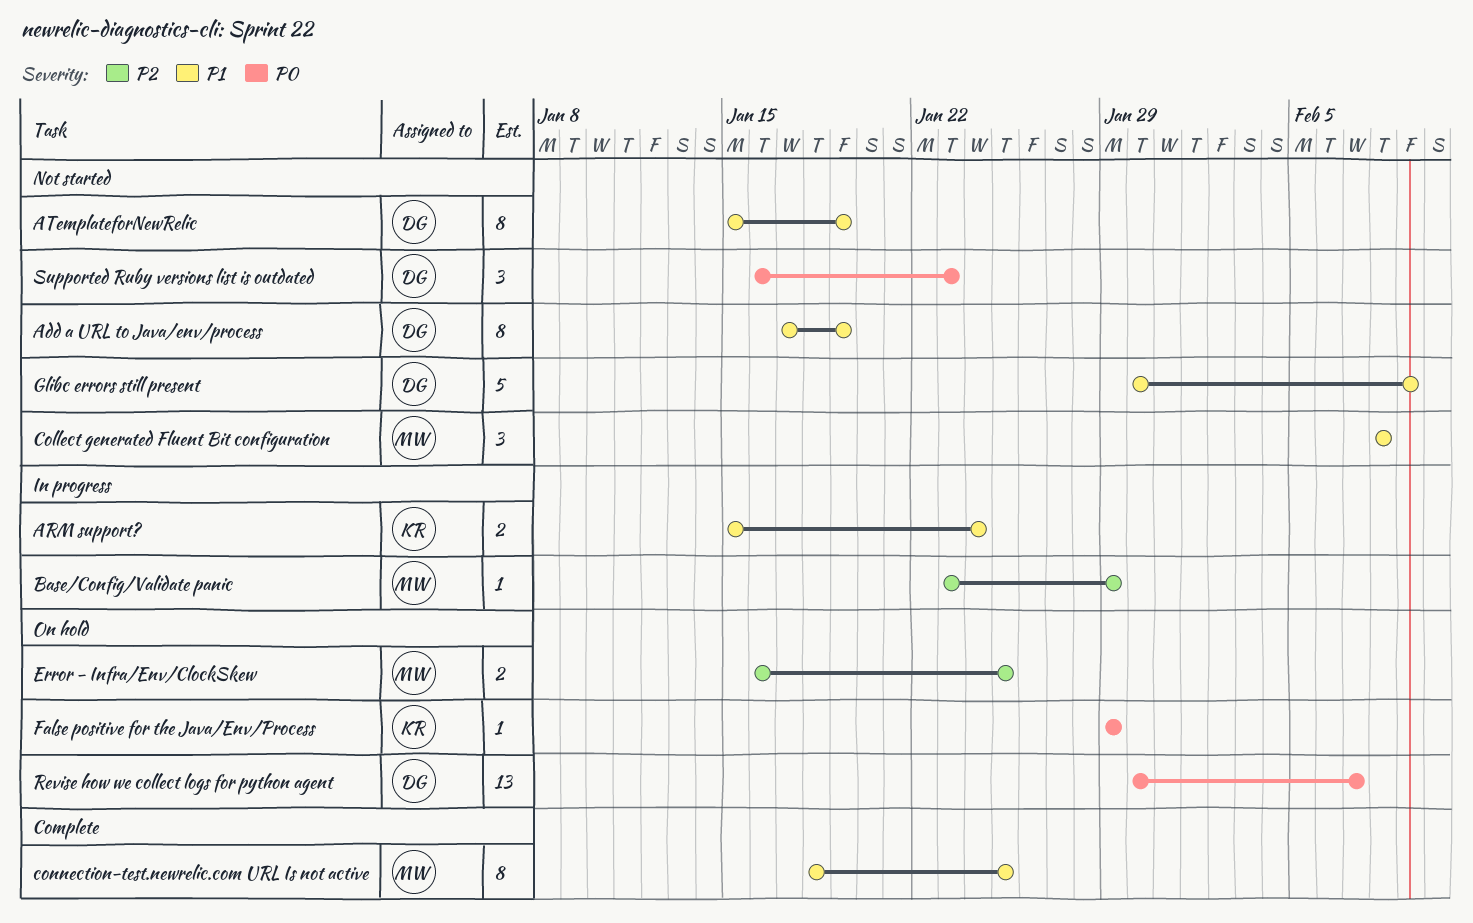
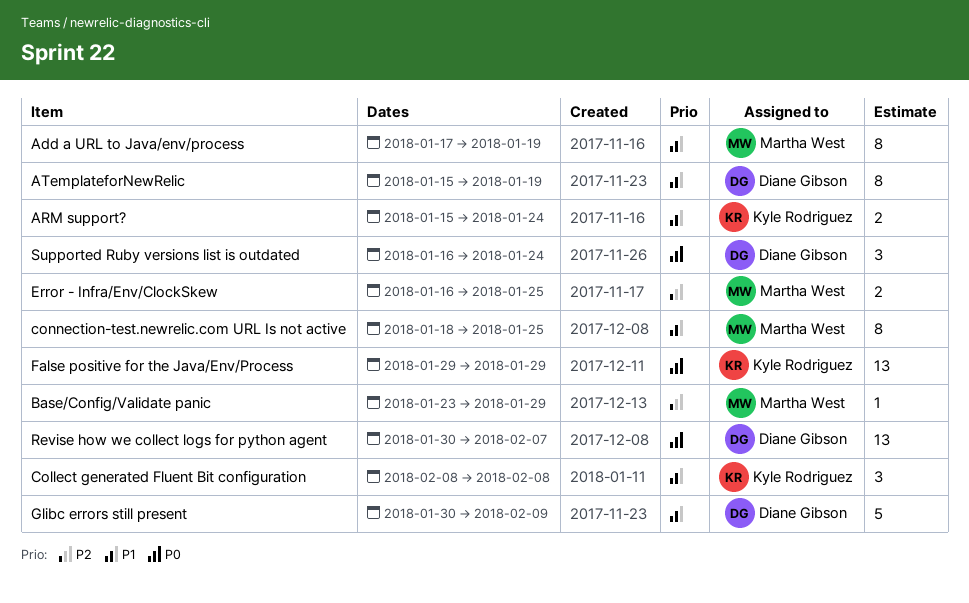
Add a URL to Java/env/process, owner: Diane Gibson -> Martha West
Collect generated Fluent Bit configuration, owner: Martha West -> Kyle Rodriguez
False positive for the Java/Env/Process, estimate: 1 -> 13
Supported Ruby versions list is outdated, due: Jan 23 -> Jan 24

